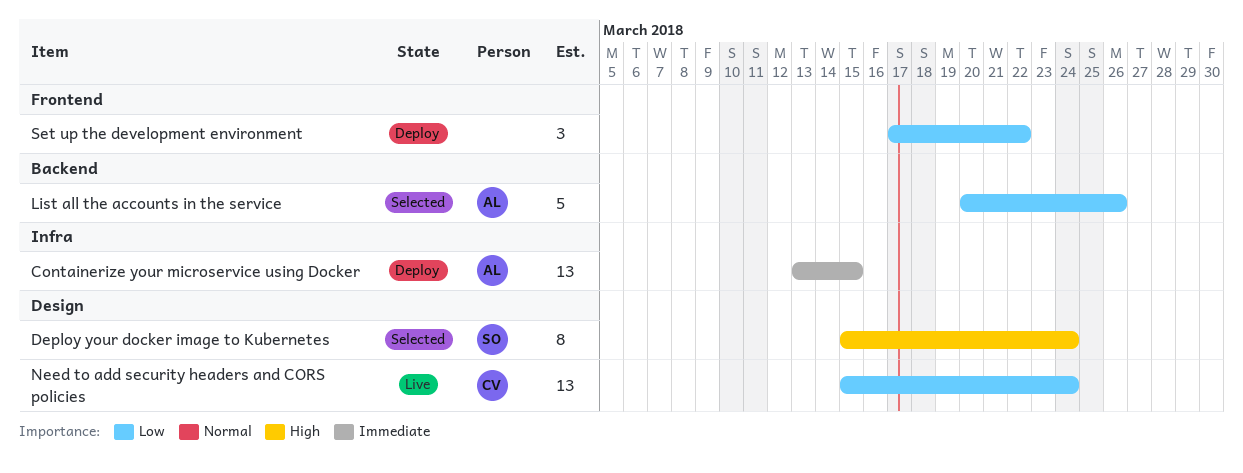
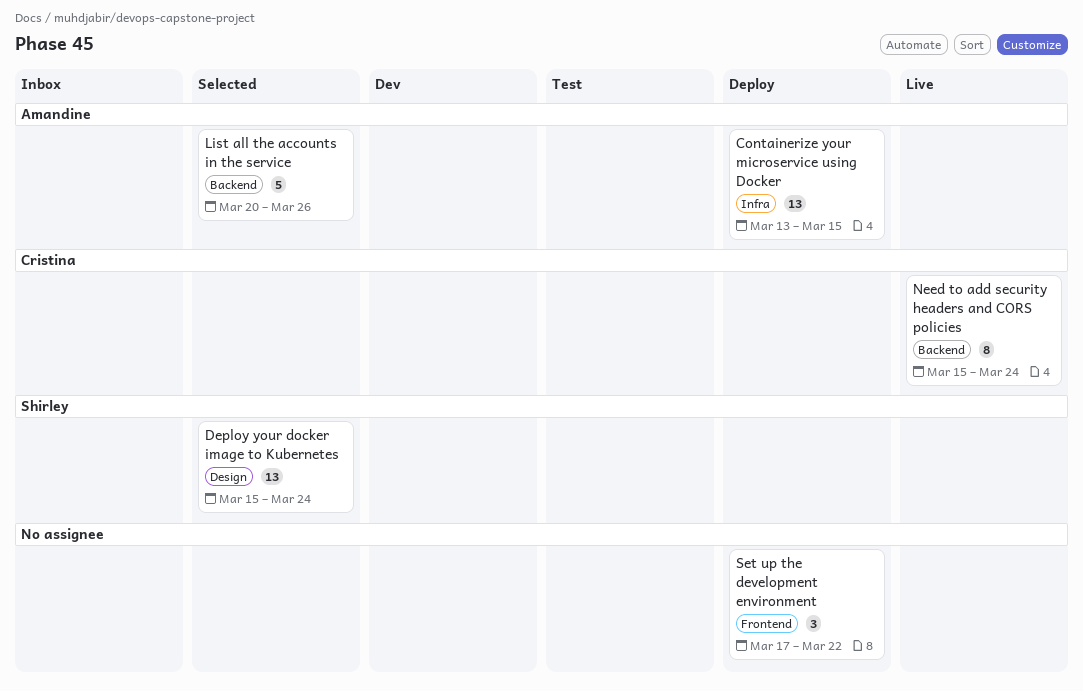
Deploy your docker image to Kubernetes, estimate: 8 -> 13
Need to add security headers and CORS policies, label: Design -> Backend
Need to add security headers and CORS policies, estimate: 13 -> 8

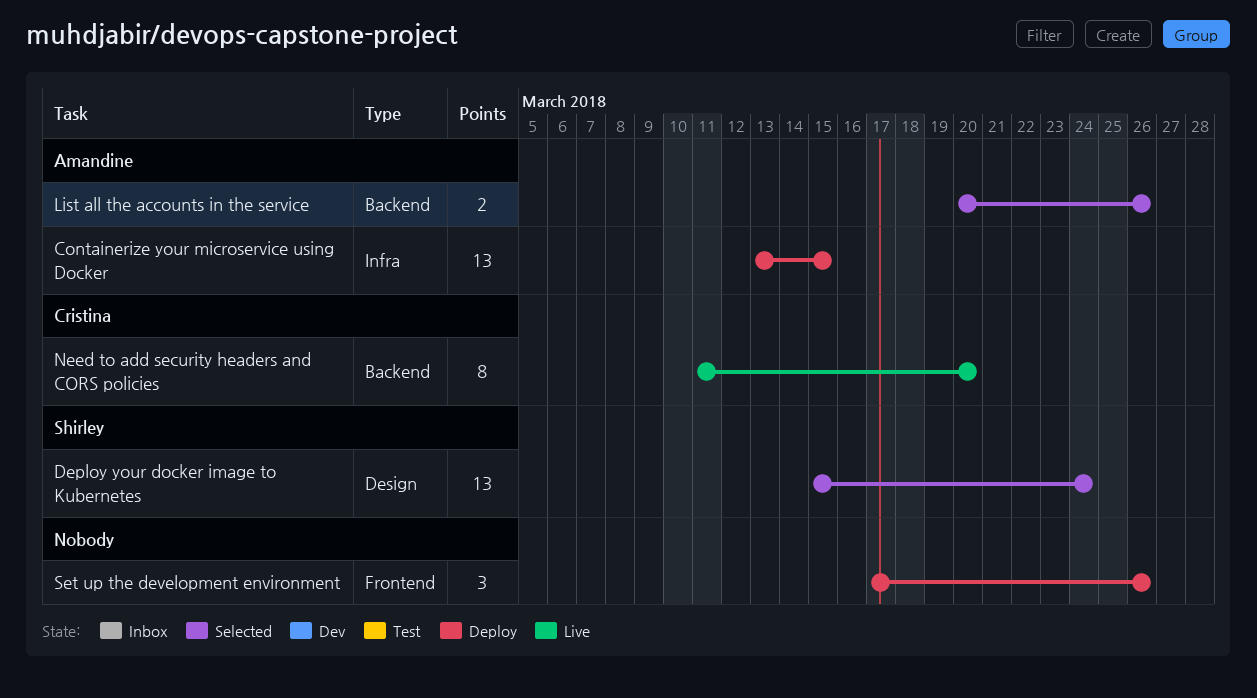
List all the accounts in the service, estimate: 5 -> 2
Need to add security headers and CORS policies, start: Mar 15 -> Mar 11
Need to add security headers and CORS policies, due: Mar 24 -> Mar 20
Set up the development environment, due: Mar 22 -> Mar 26

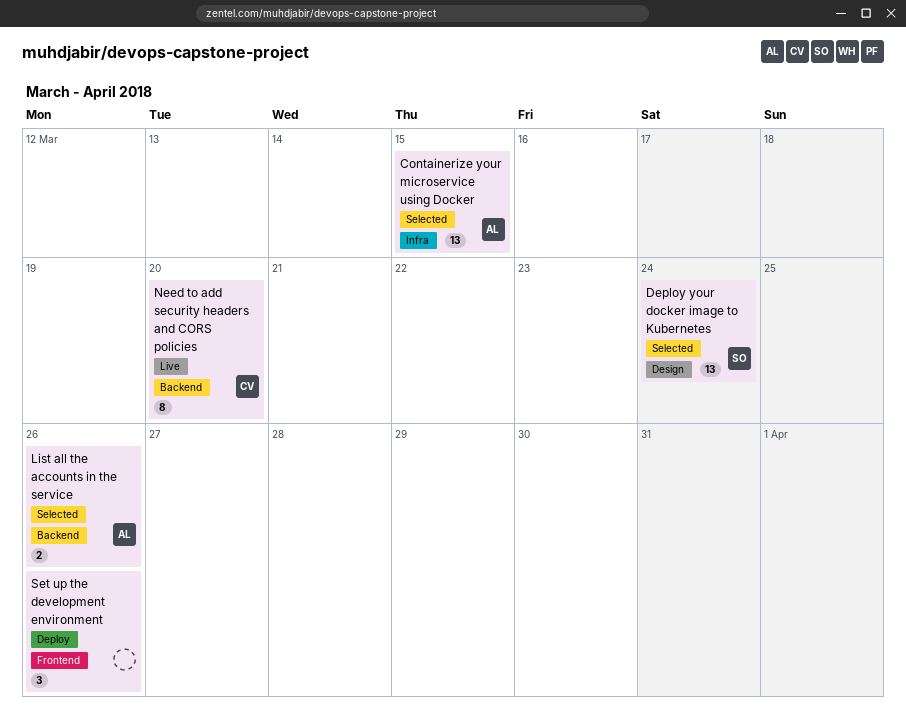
Containerize your microservice using Docker, status: Deploy -> Selected

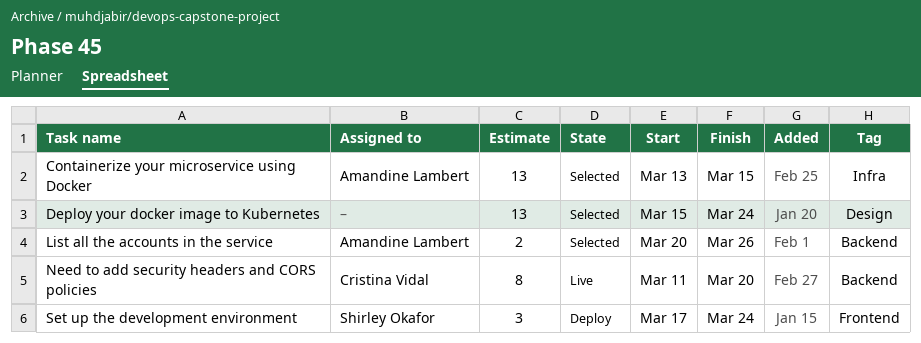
Deploy your docker image to Kubernetes, owner: Shirley Okafor -> none
Set up the development environment, owner: none -> Shirley Okafor
Set up the development environment, due: Mar 26 -> Mar 24

